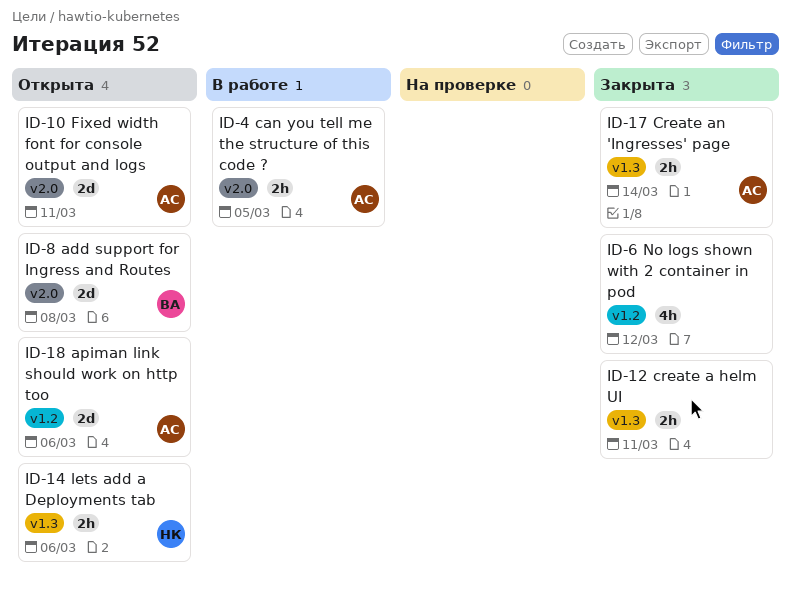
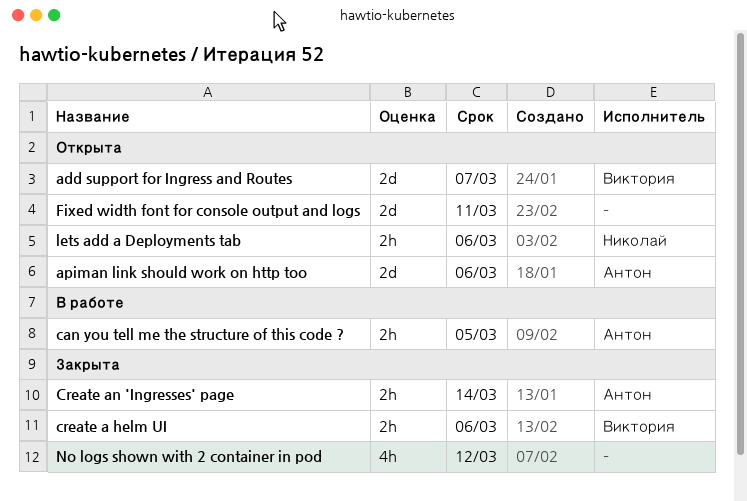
add support for Ingress and Routes, due: Mar 8 -> Mar 7
create a helm UI, owner: none -> Виктория
create a helm UI, due: Mar 11 -> Mar 6
Fixed width font for console output and logs, owner: Антон -> none

